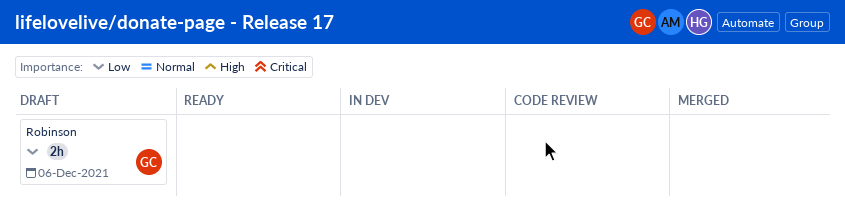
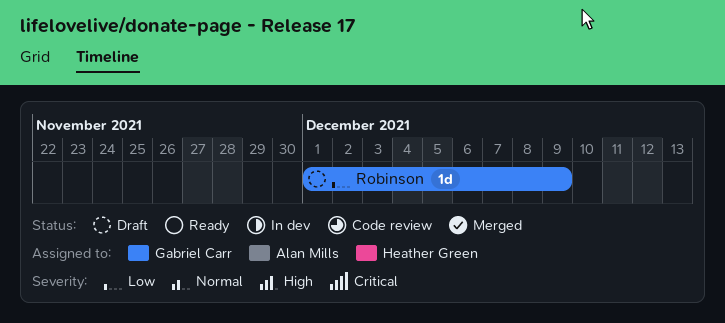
Robinson, estimate: 2h -> 1d
Robinson, due: Dec 6 -> Dec 9

